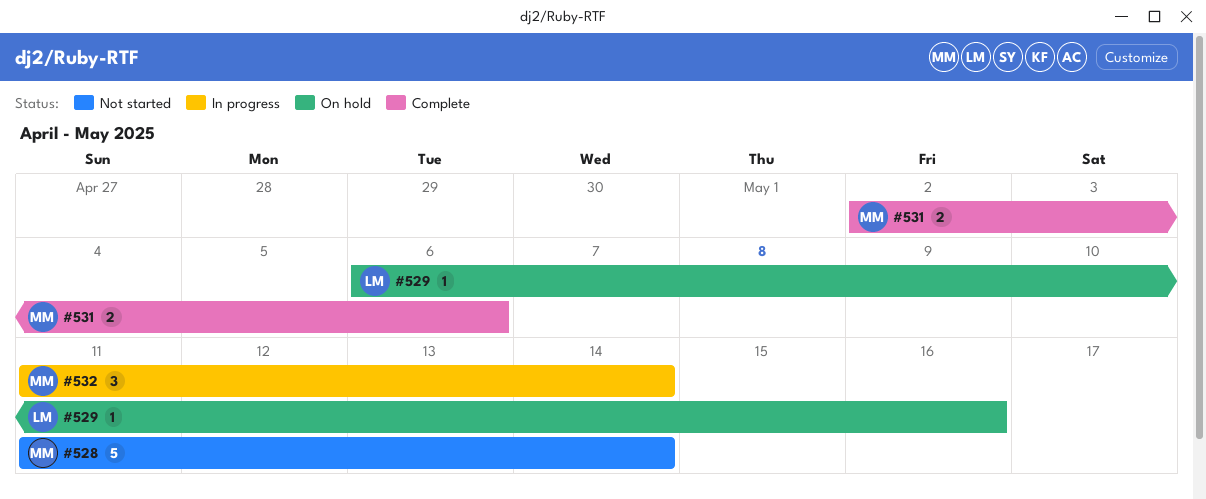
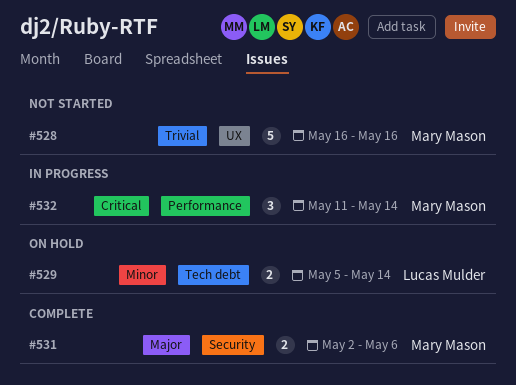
#528, start: May 11 -> May 16
#528, due: May 14 -> May 16
#529, estimate: 1 -> 2
#529, start: May 6 -> May 5
#529, due: May 16 -> May 14

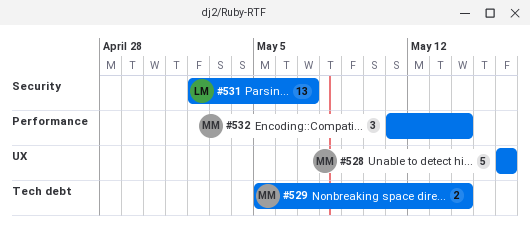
#529, owner: Lucas Mulder -> Mary Mason
#531, owner: Mary Mason -> Lucas Mulder
#531, estimate: 2 -> 13
#531, due: May 6 -> May 7

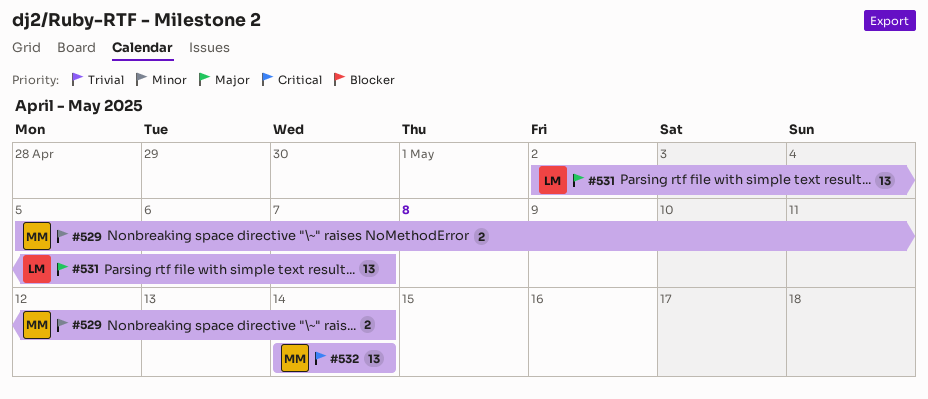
#528: present -> none
#532, estimate: 3 -> 13
#532, start: May 11 -> May 14

